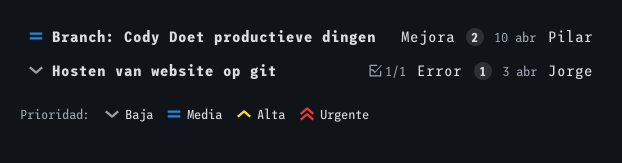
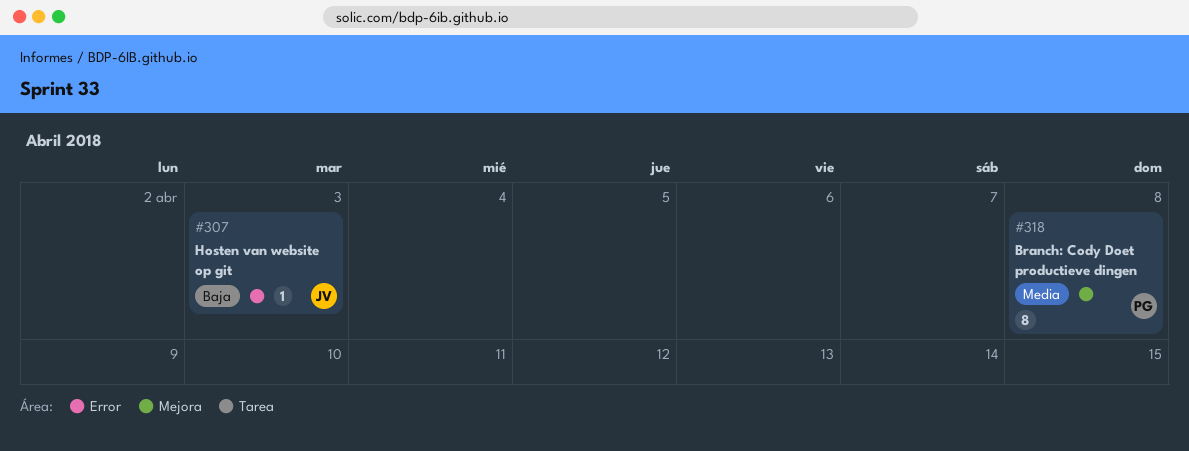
Branch: Cody Doet productieve dingen, estimate: 2 -> 8
Branch: Cody Doet productieve dingen, due: Apr 10 -> Apr 8

